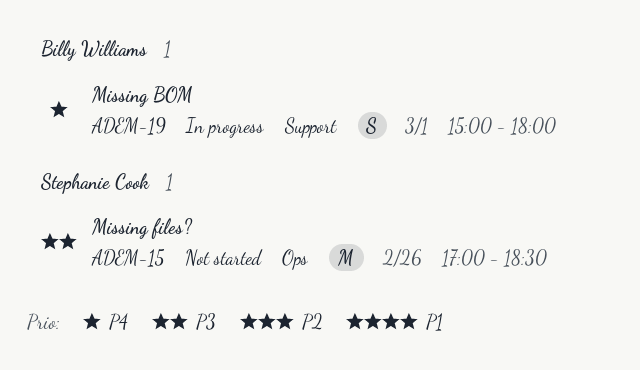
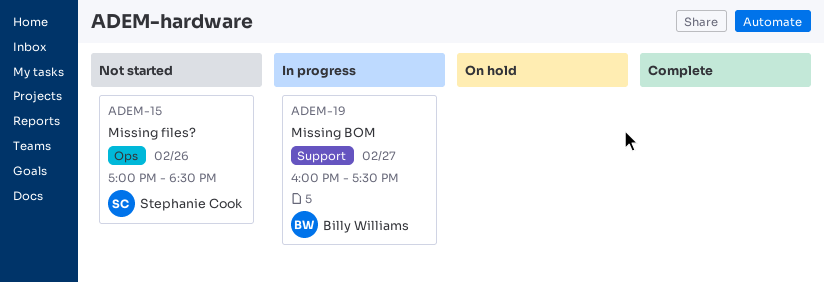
ADEM-19, day: Mar 1 -> Feb 27
ADEM-19, begins: 15:00 -> 16:00
ADEM-19, ends: 18:00 -> 17:30

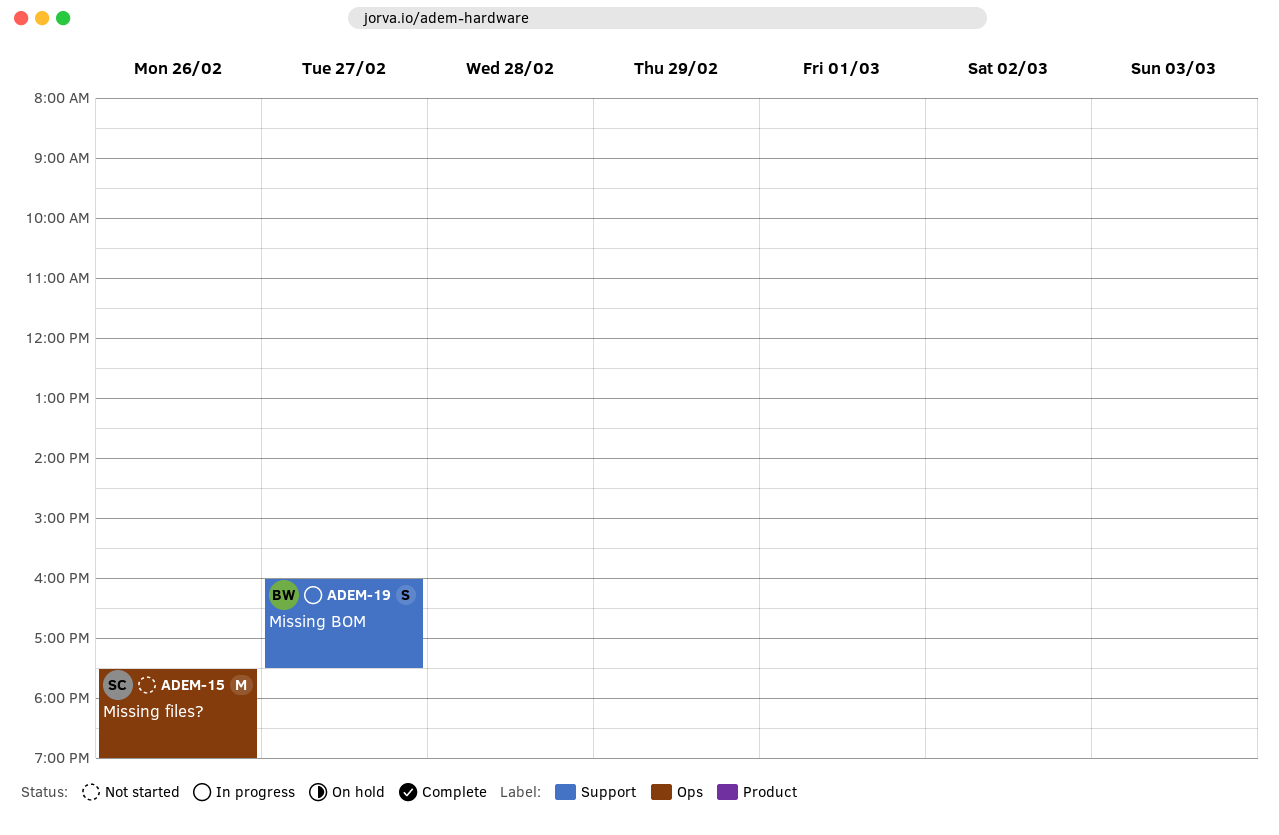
ADEM-15, begins: 17:00 -> 17:30
ADEM-15, ends: 18:30 -> 19:00

